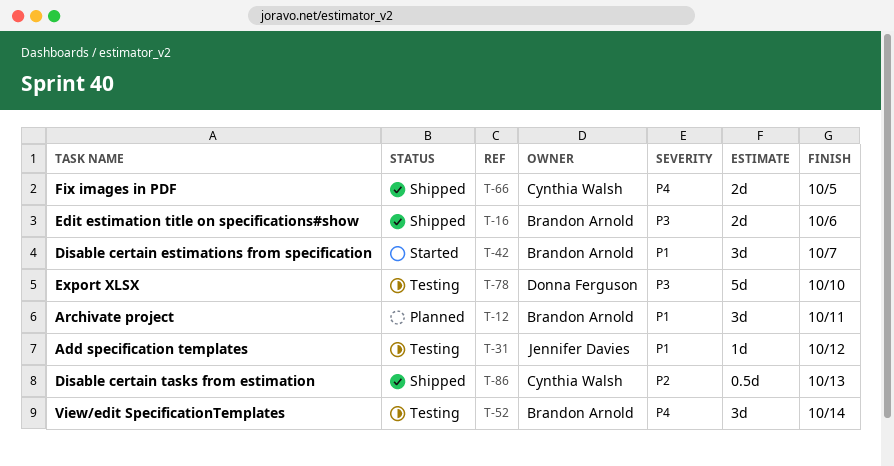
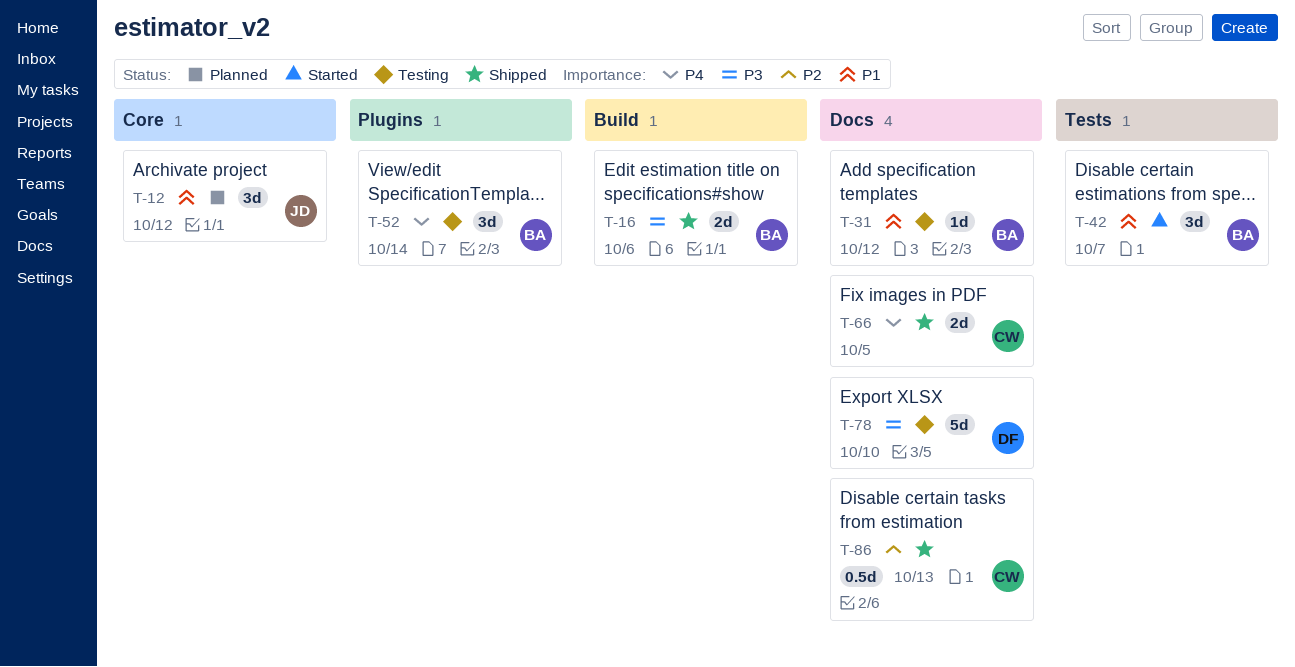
T-12, owner: Brandon Arnold -> Jennifer Davies
T-12, due: Oct 11 -> Oct 12
T-31, owner: Jennifer Davies -> Brandon Arnold

